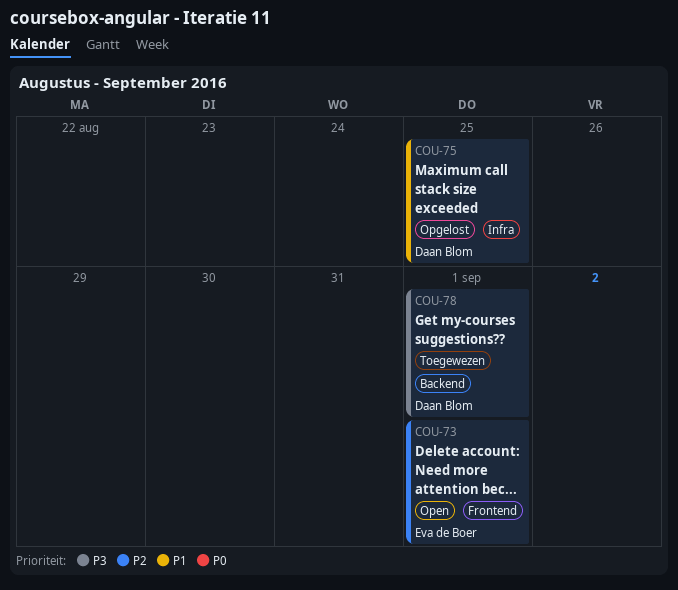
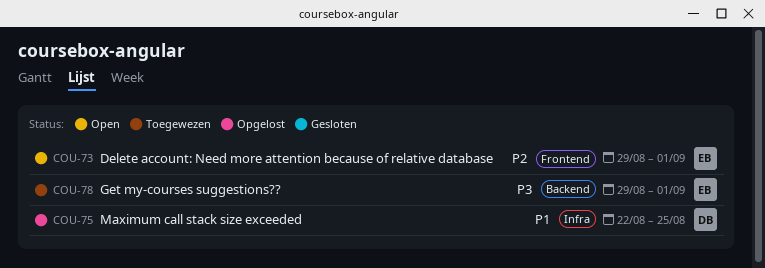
COU-78, owner: Daan Blom -> Eva de Boer

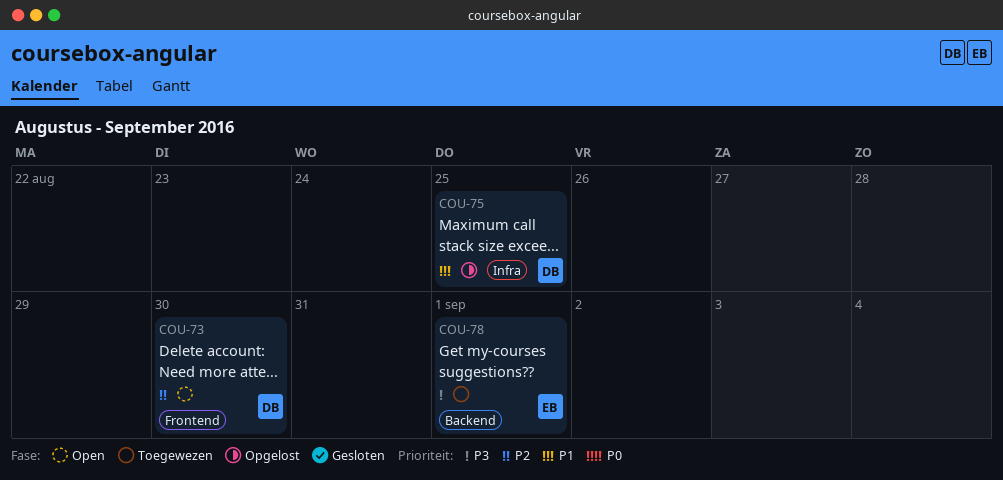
COU-73, owner: EB -> DB
COU-73, due: Sep 1 -> Aug 30

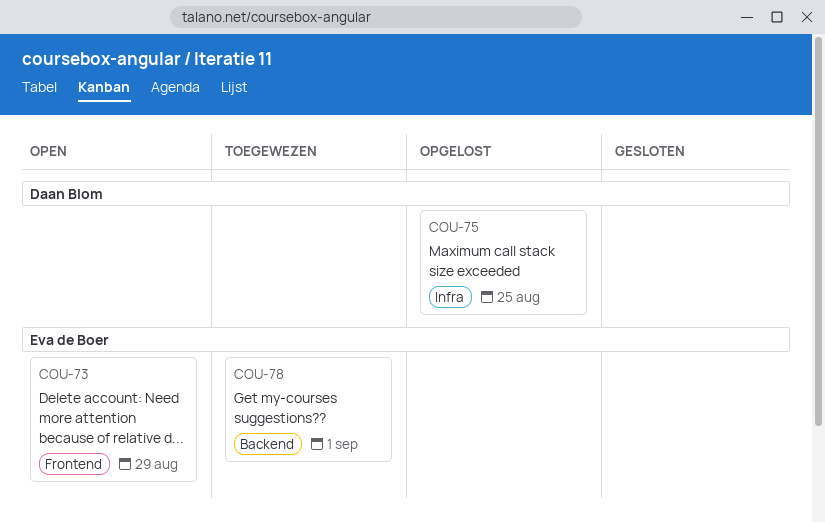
COU-73, owner: Daan Blom -> Eva de Boer
COU-73, due: Aug 30 -> Aug 29

